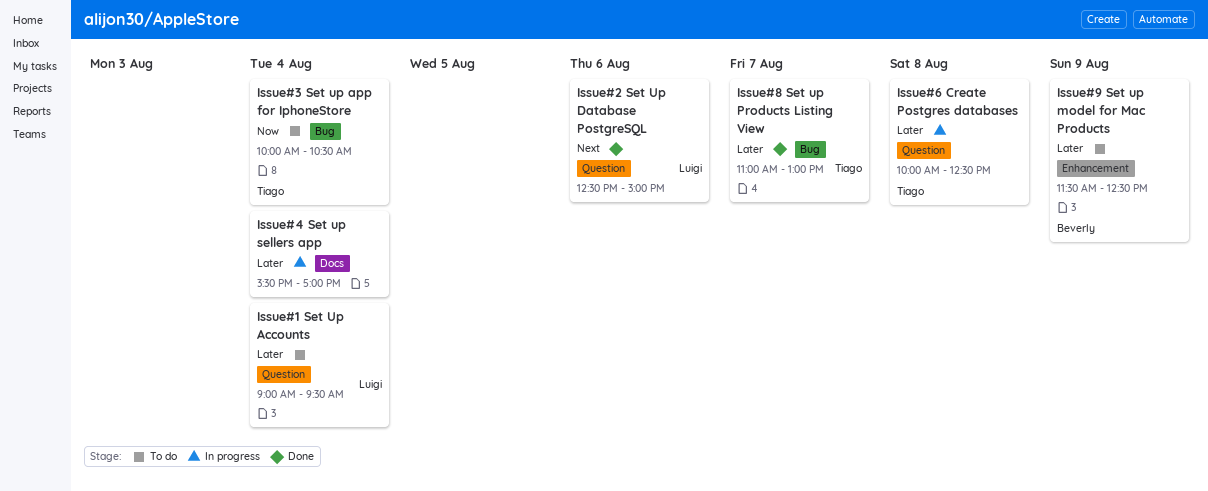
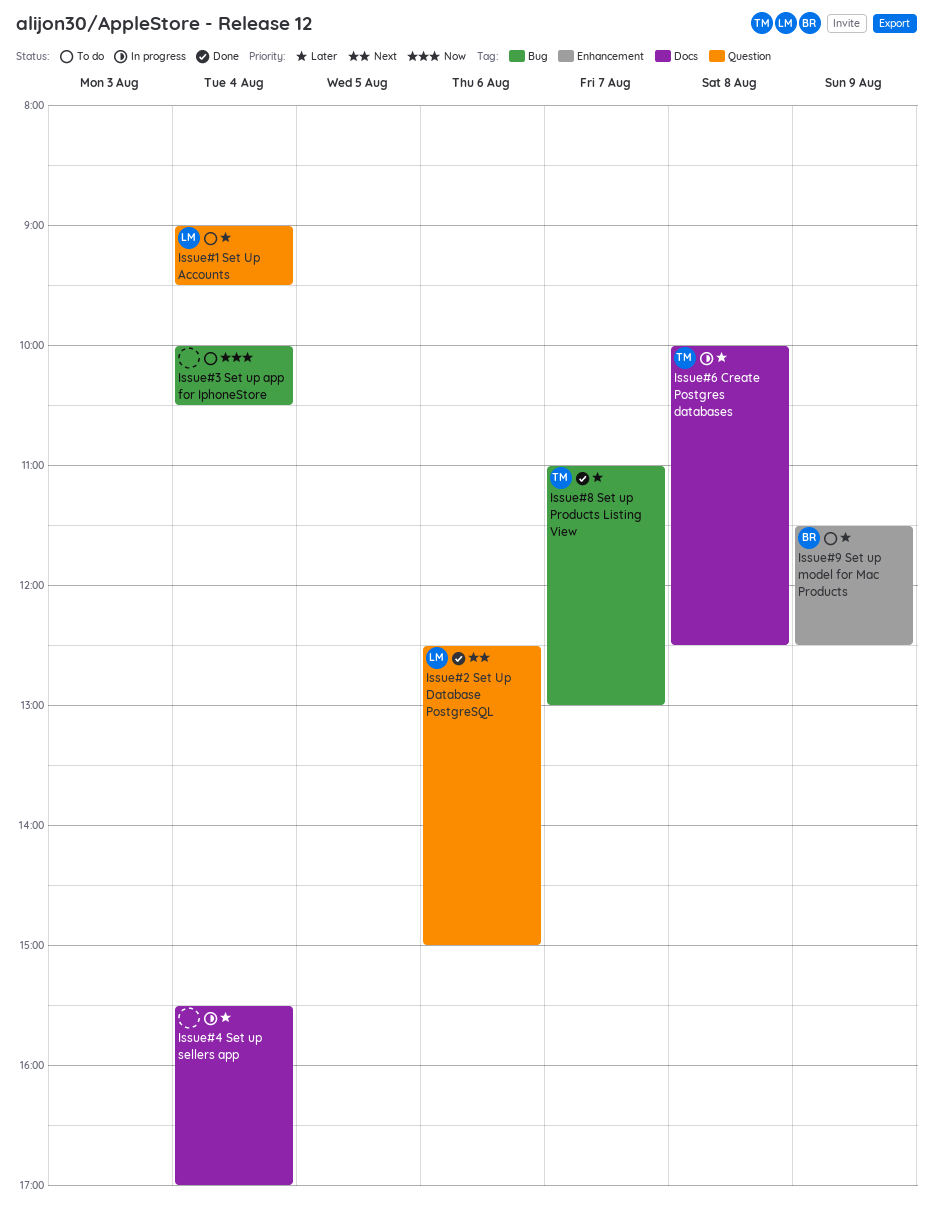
Issue#3 Set up app for IphoneStore, owner: Tiago -> none
Issue#6 Create Postgres databases, label: Question -> Docs

